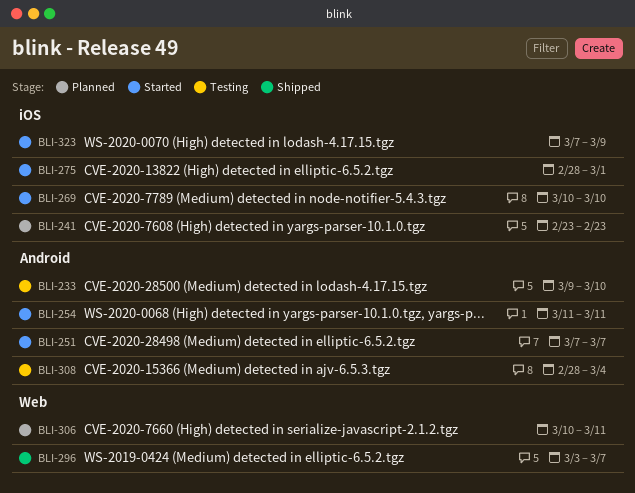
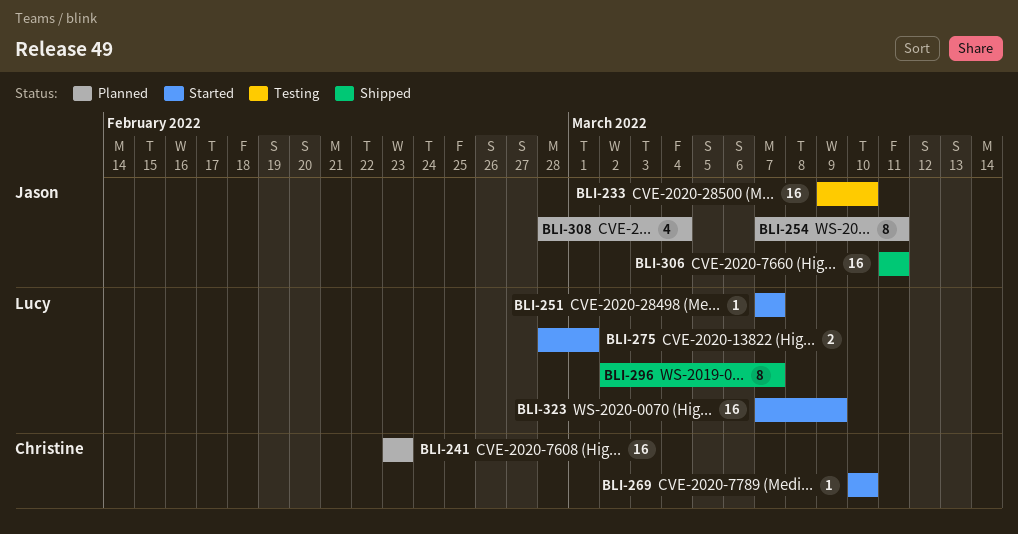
BLI-254, status: Started -> Planned
BLI-254, start: Mar 11 -> Mar 7
BLI-296, start: Mar 3 -> Mar 2
BLI-306, status: Planned -> Shipped
BLI-306, start: Mar 10 -> Mar 11
BLI-308, status: Testing -> Planned

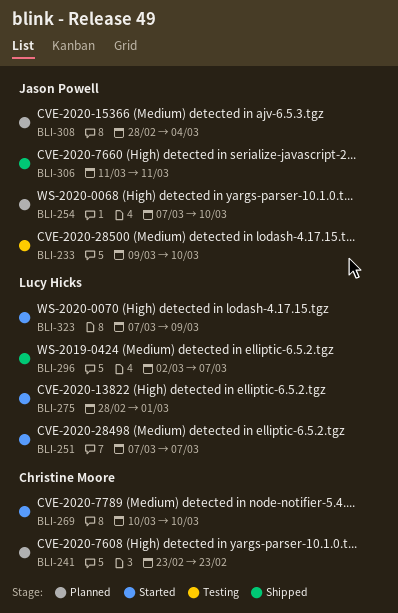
BLI-254, due: Mar 11 -> Mar 10

